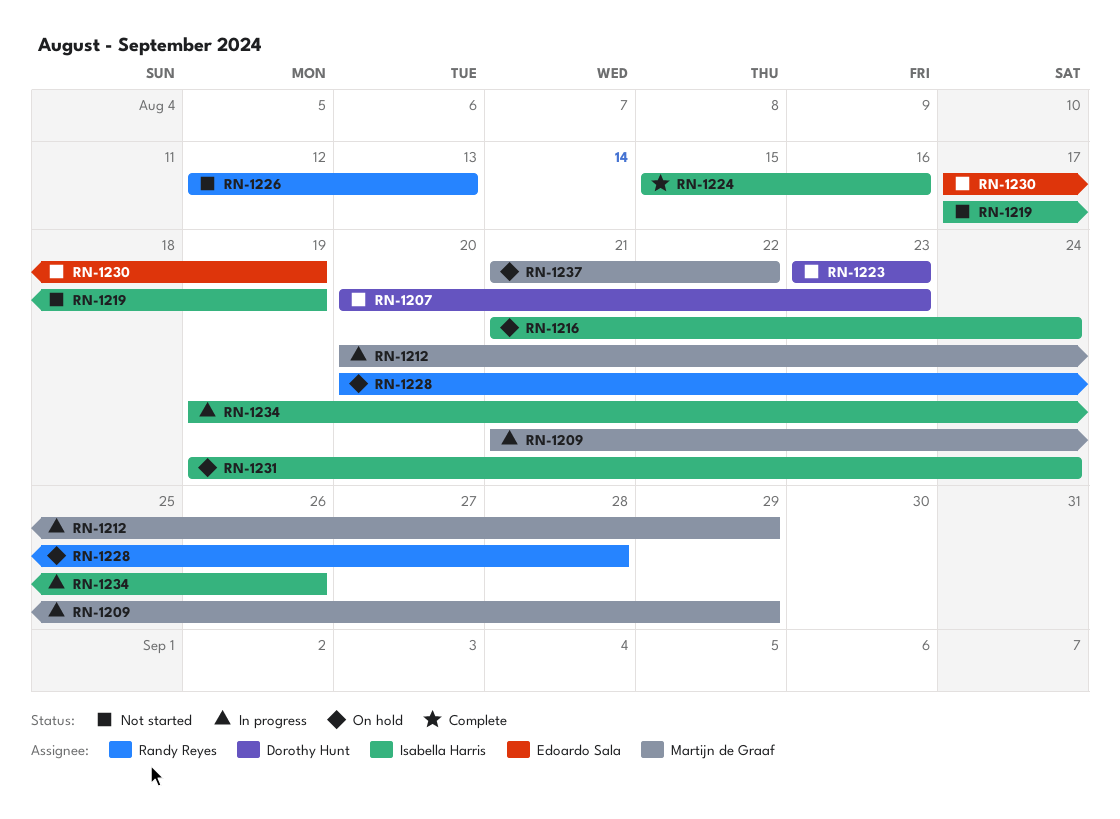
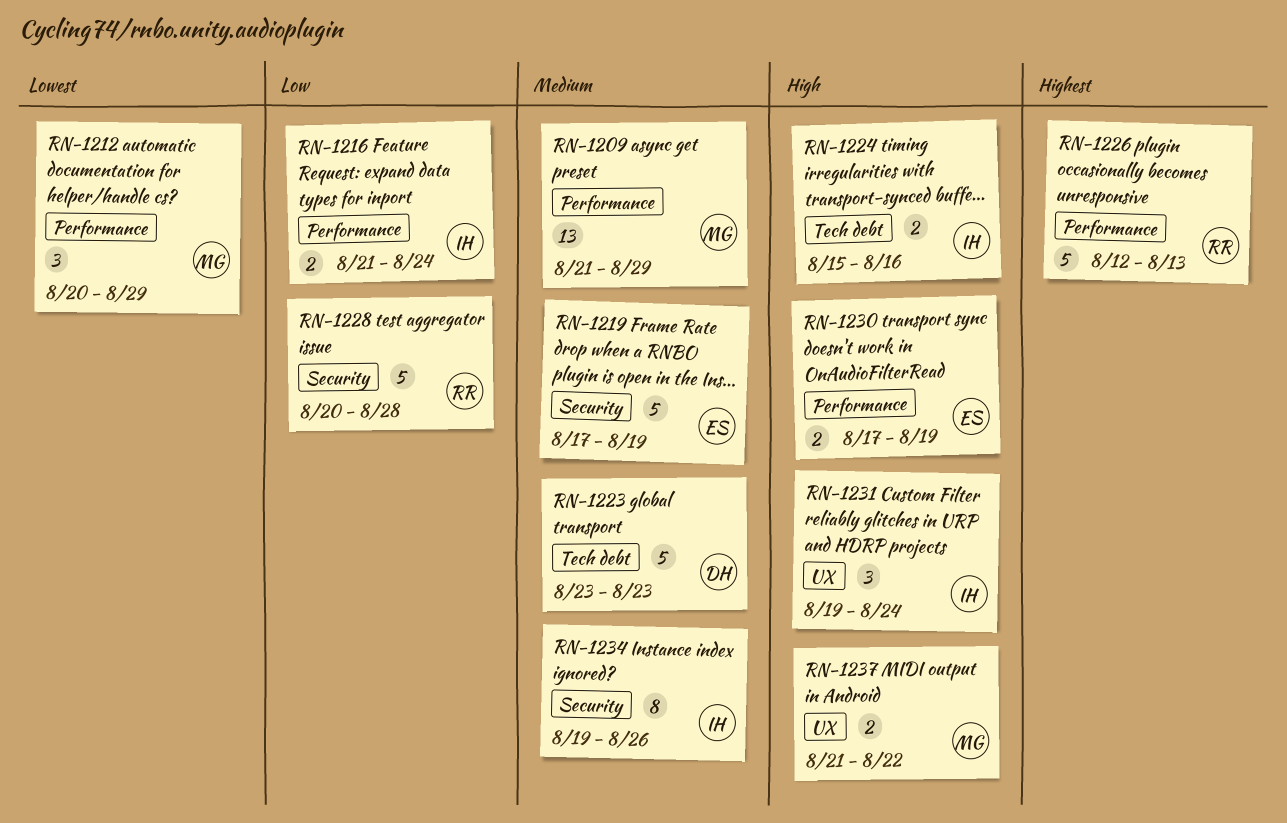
RN-1207: present -> none
RN-1219, owner: Isabella Harris -> Edoardo Sala

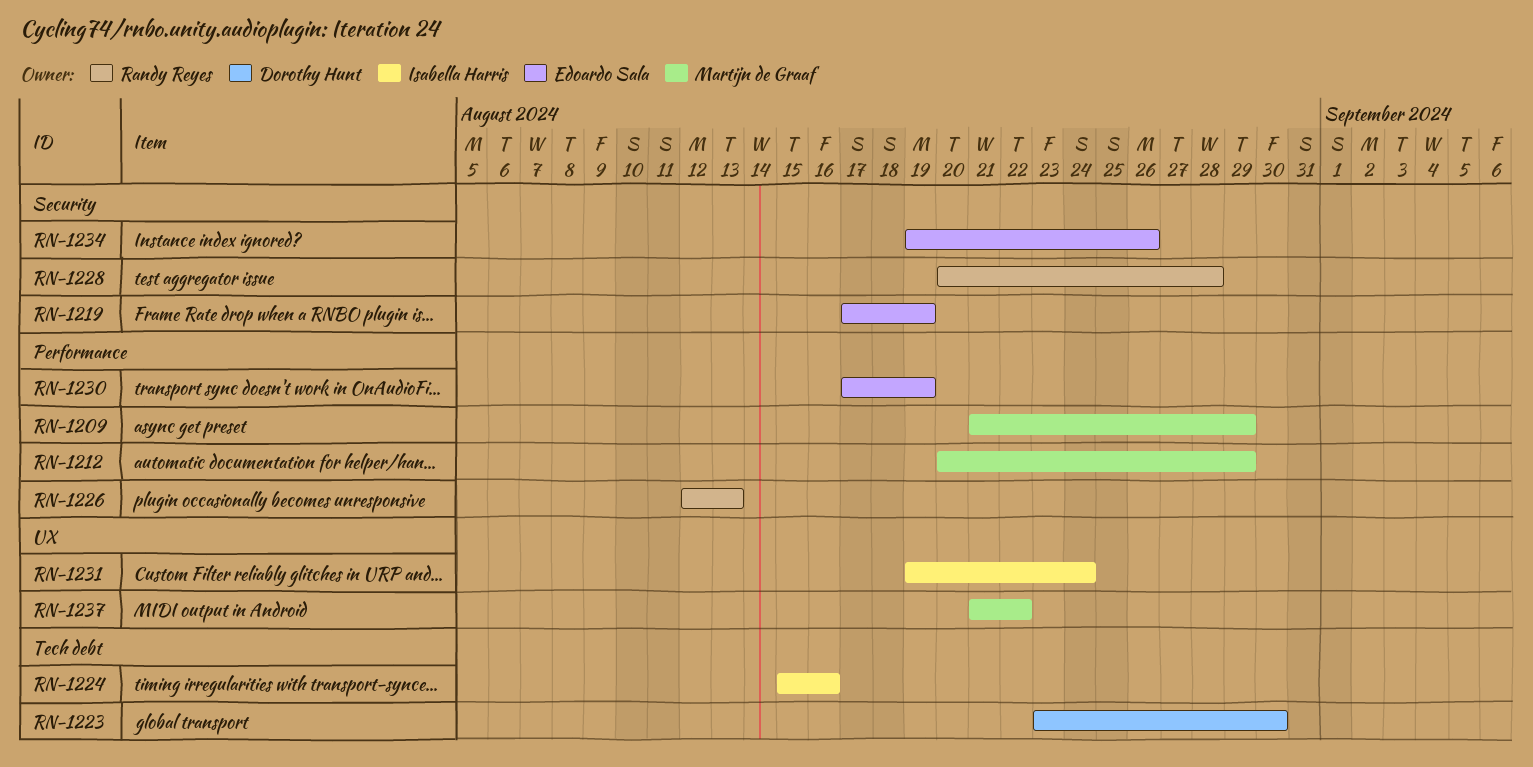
RN-1216: present -> none
RN-1223, due: Aug 23 -> Aug 30
RN-1234, owner: Isabella Harris -> Edoardo Sala

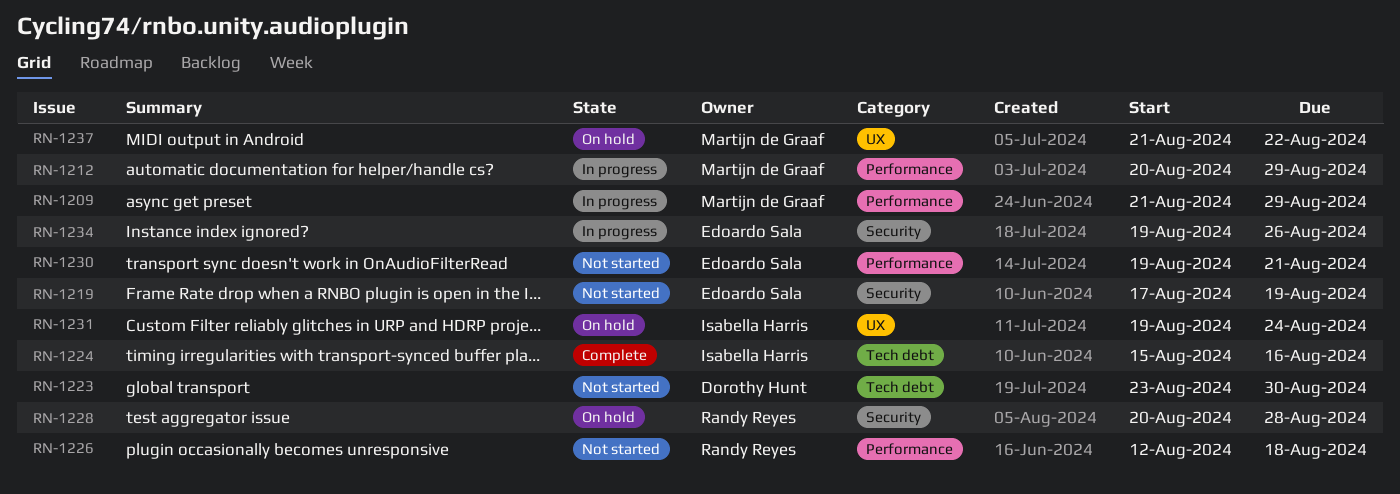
RN-1226, due: Aug 13 -> Aug 18
RN-1230, start: Aug 17 -> Aug 19
RN-1230, due: Aug 19 -> Aug 21

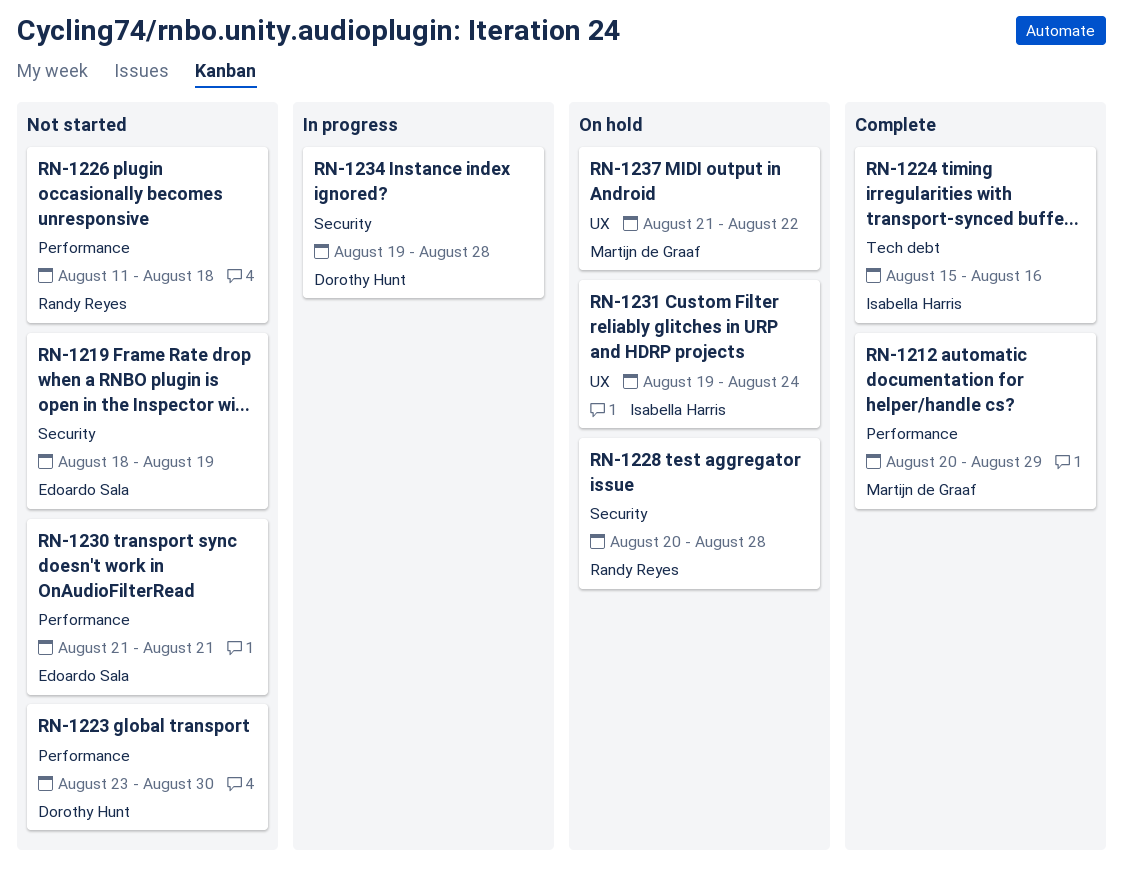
RN-1209: present -> none
RN-1212, status: In progress -> Complete
RN-1219, start: Aug 17 -> Aug 18
RN-1223, label: Tech debt -> Performance
RN-1226, start: Aug 12 -> Aug 11
RN-1230, start: Aug 19 -> Aug 21
RN-1234, owner: Edoardo Sala -> Dorothy Hunt
RN-1234, due: Aug 26 -> Aug 28

